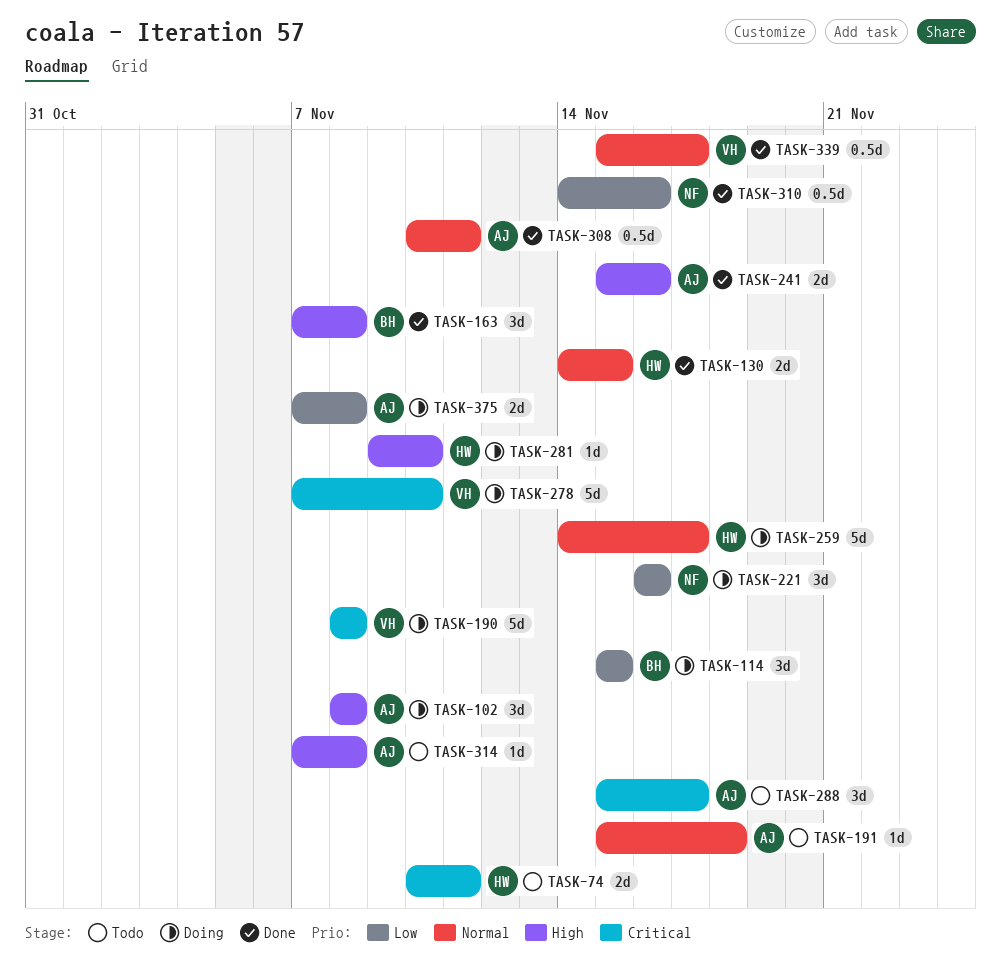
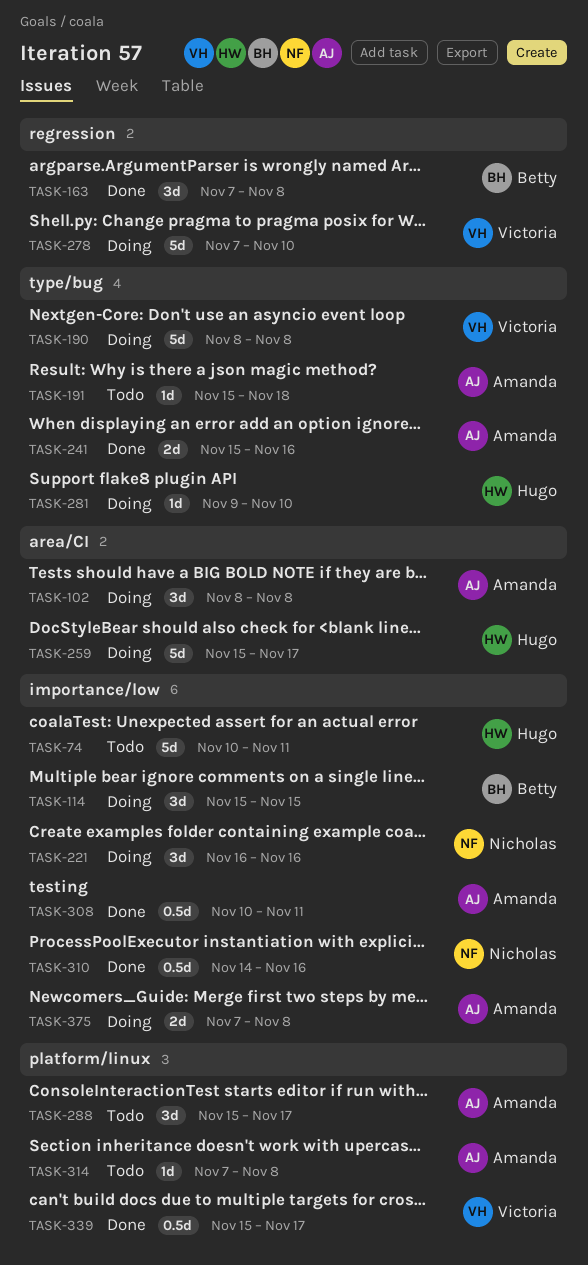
TASK-74, estimate: 2d -> 5d
TASK-130: present -> none
TASK-259, start: Nov 14 -> Nov 15

